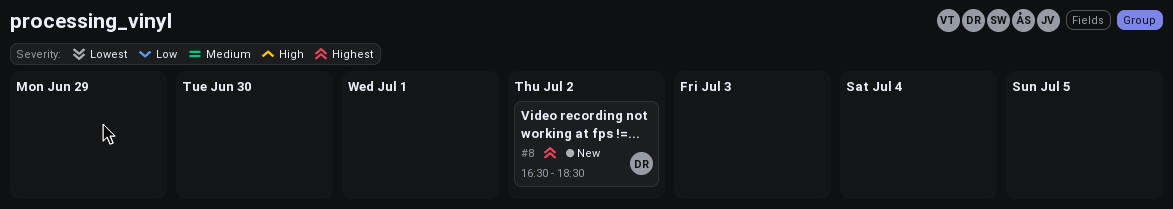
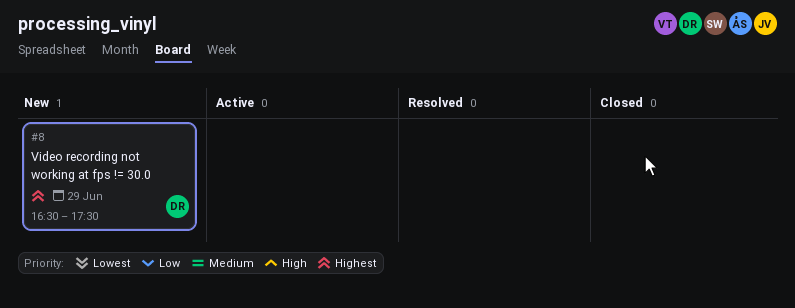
#8, day: Jul 2 -> Jun 29
#8, ends: 18:30 -> 17:30

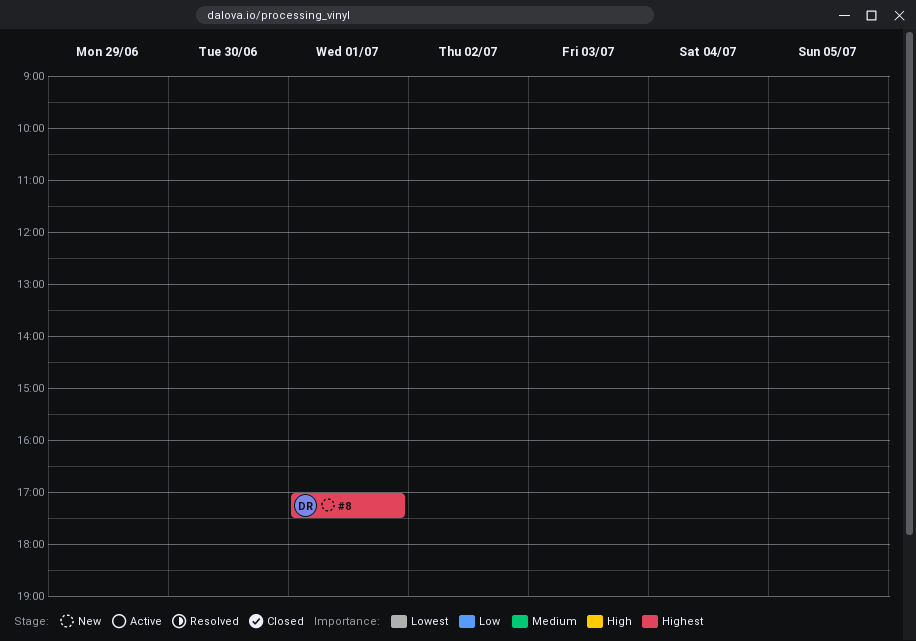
#8, day: Jun 29 -> Jul 1
#8, begins: 16:30 -> 17:00

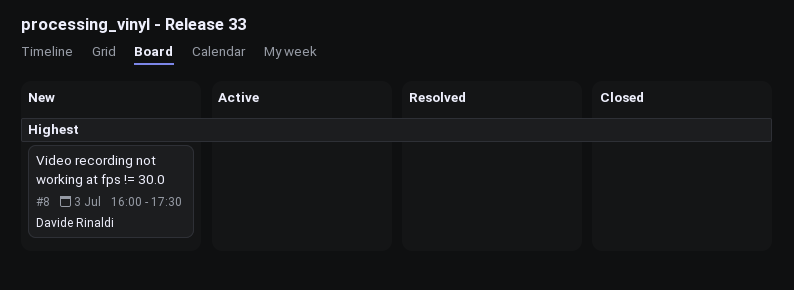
#8, day: Jul 1 -> Jul 3
#8, begins: 17:00 -> 16:00

